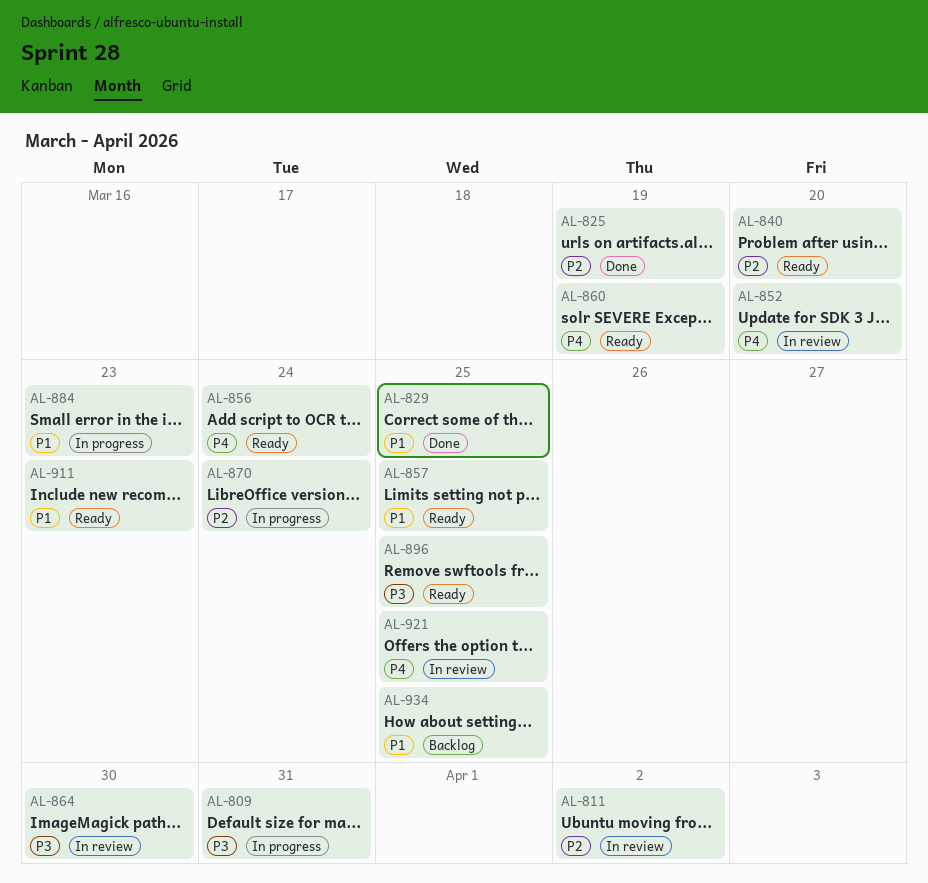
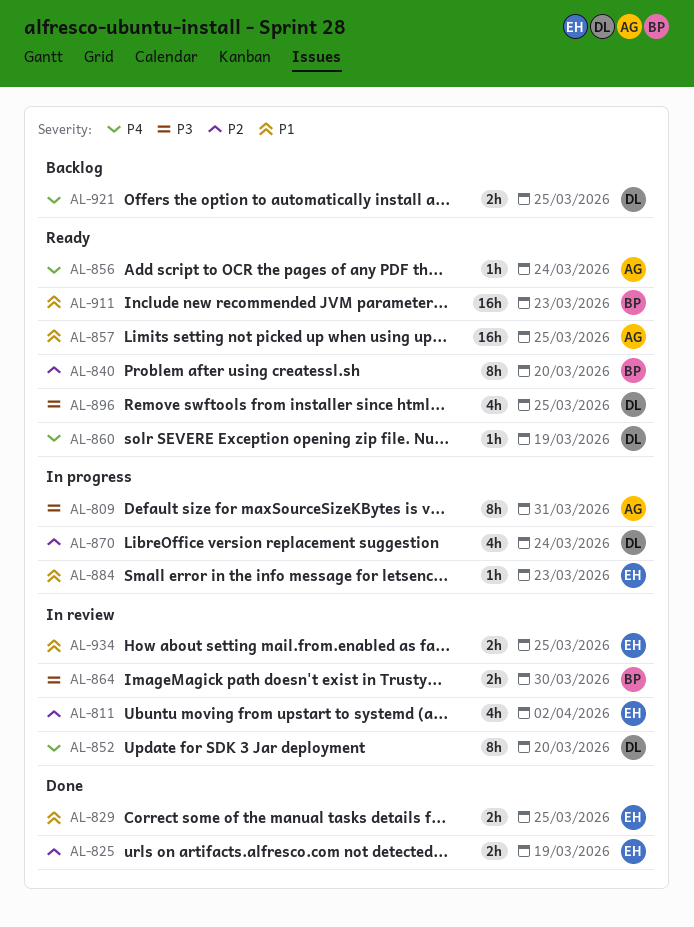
AL-921, status: In review -> Backlog
AL-934, status: Backlog -> In review

